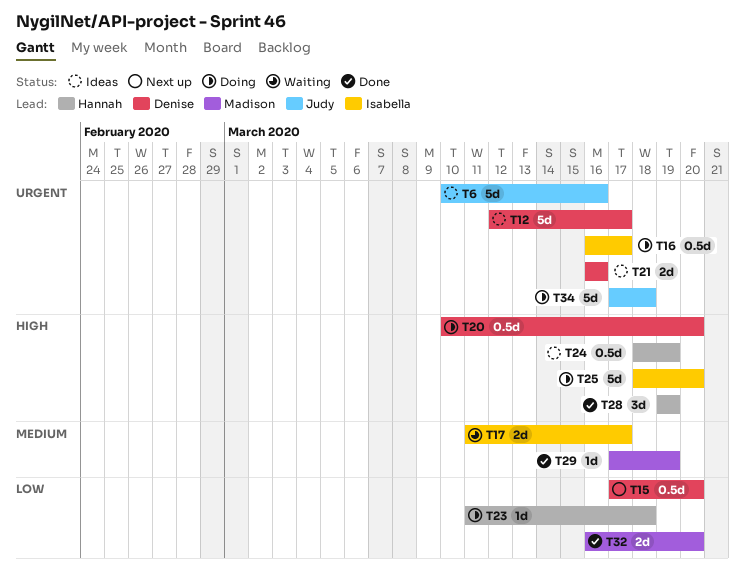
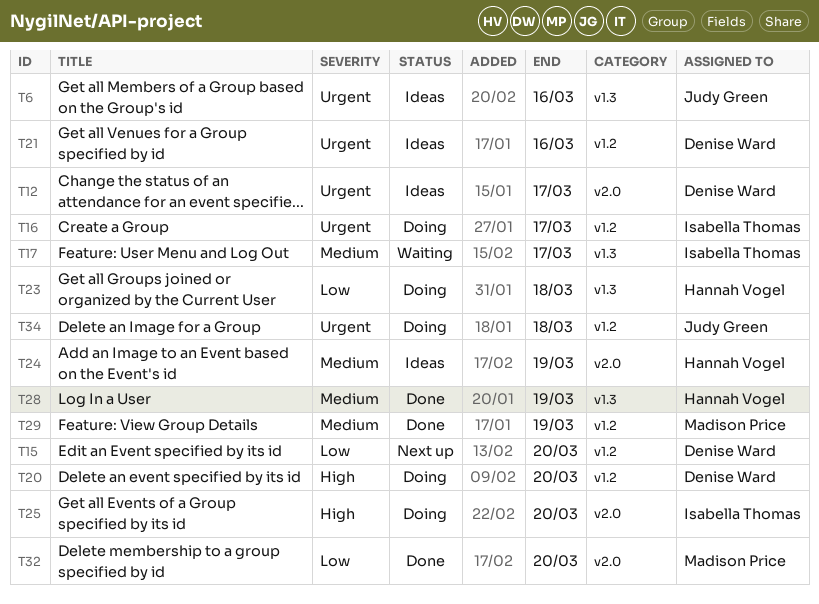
T24, priority: High -> Medium
T28, priority: High -> Medium

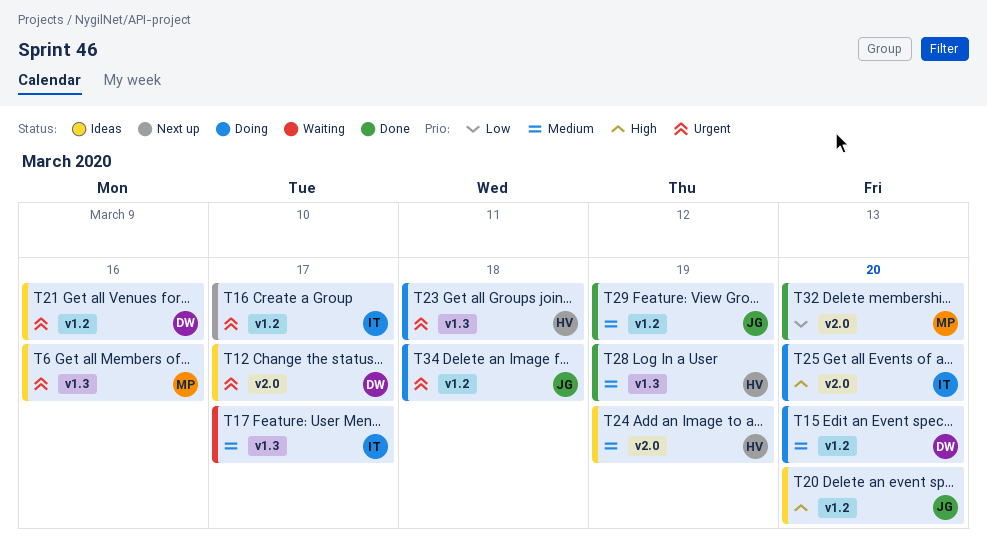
T6, owner: Judy Green -> Madison Price
T15, status: Next up -> Doing
T15, priority: Low -> Medium
T16, status: Doing -> Next up
T20, status: Doing -> Ideas
T20, owner: Denise Ward -> Judy Green
T23, priority: Low -> Urgent
T29, owner: Madison Price -> Judy Green

